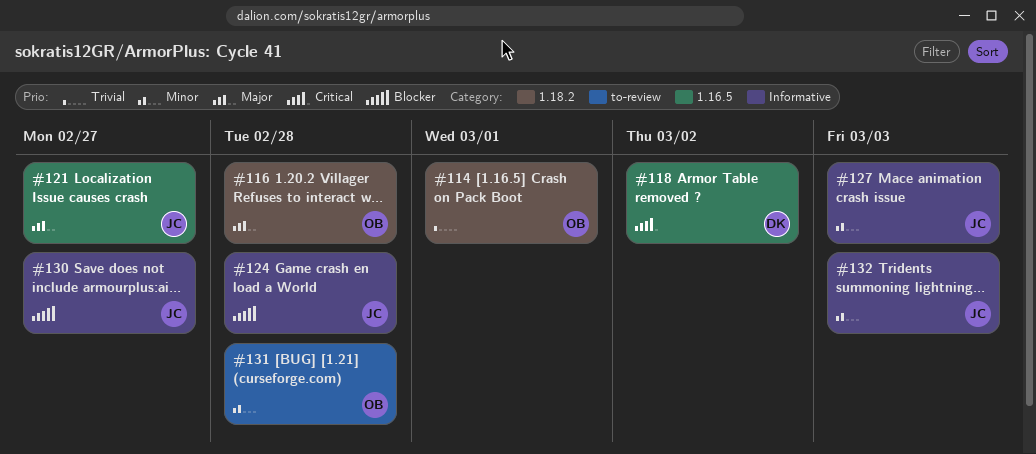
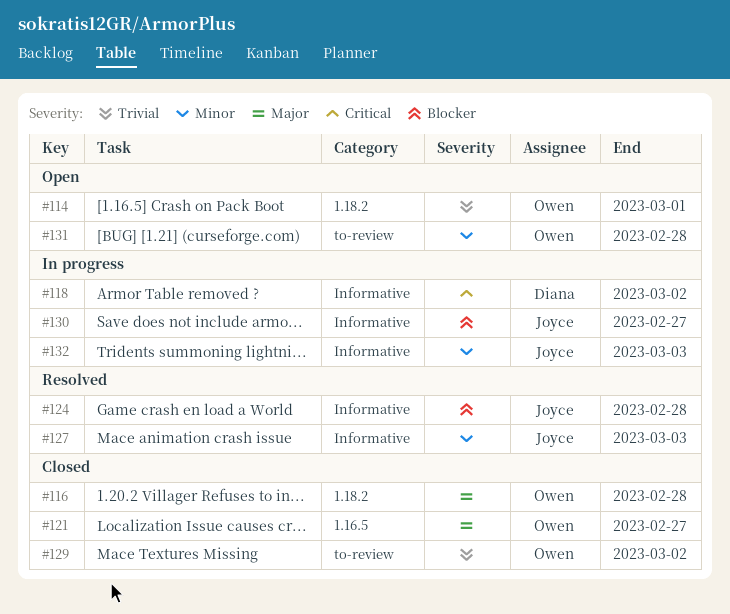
#118, label: 1.16.5 -> Informative
#121, owner: Joyce -> Owen
#129: none -> present

